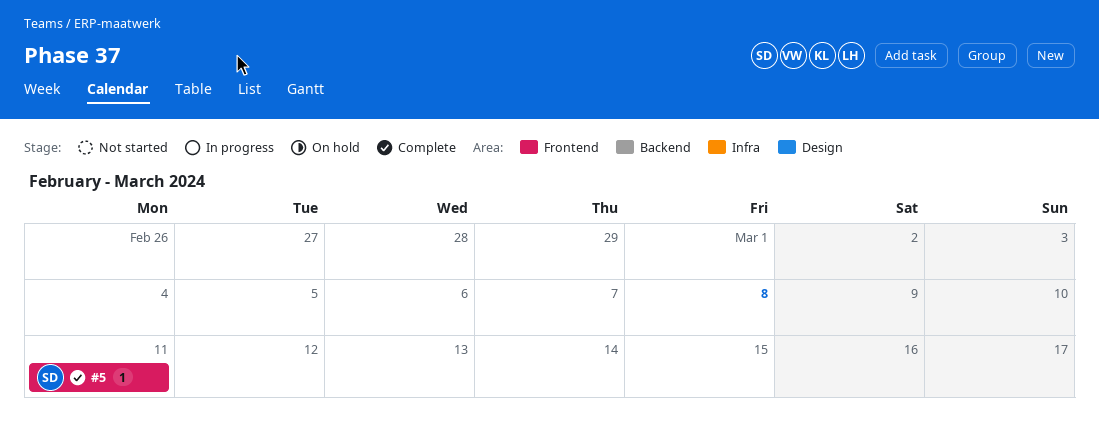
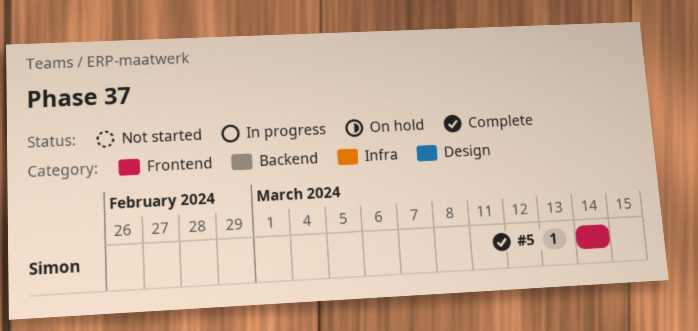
#5, start: Mar 11 -> Mar 14
#5, due: Mar 11 -> Mar 14

